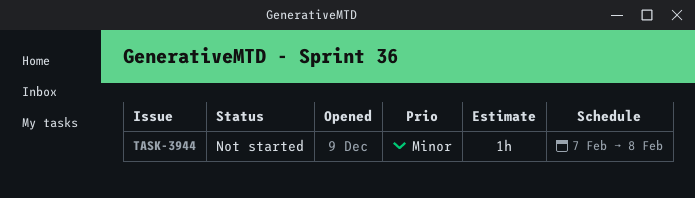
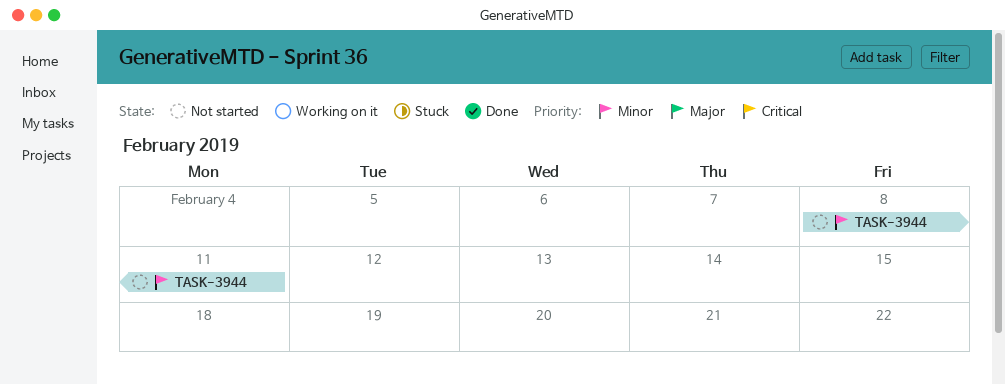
TASK-3944, start: Feb 7 -> Feb 8
TASK-3944, due: Feb 8 -> Feb 11

